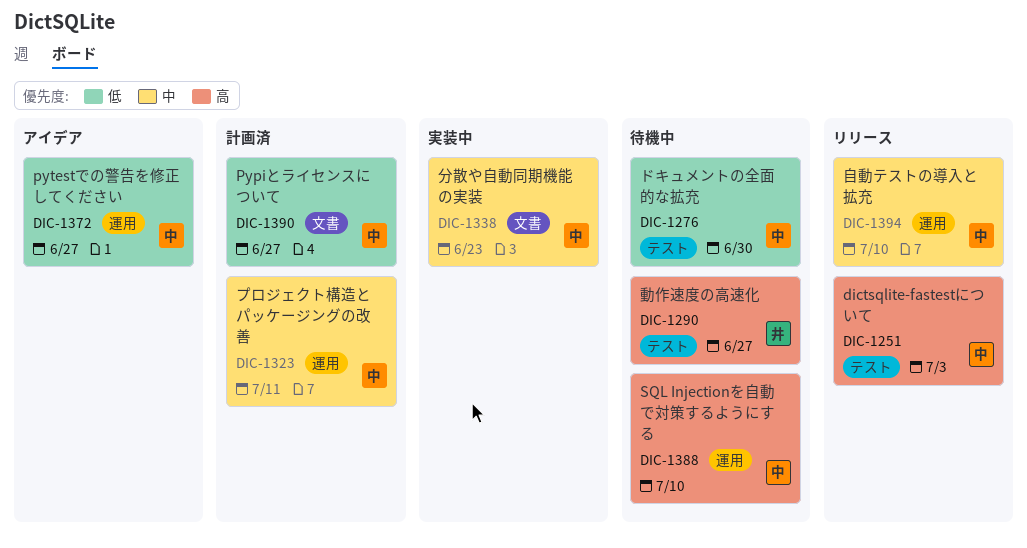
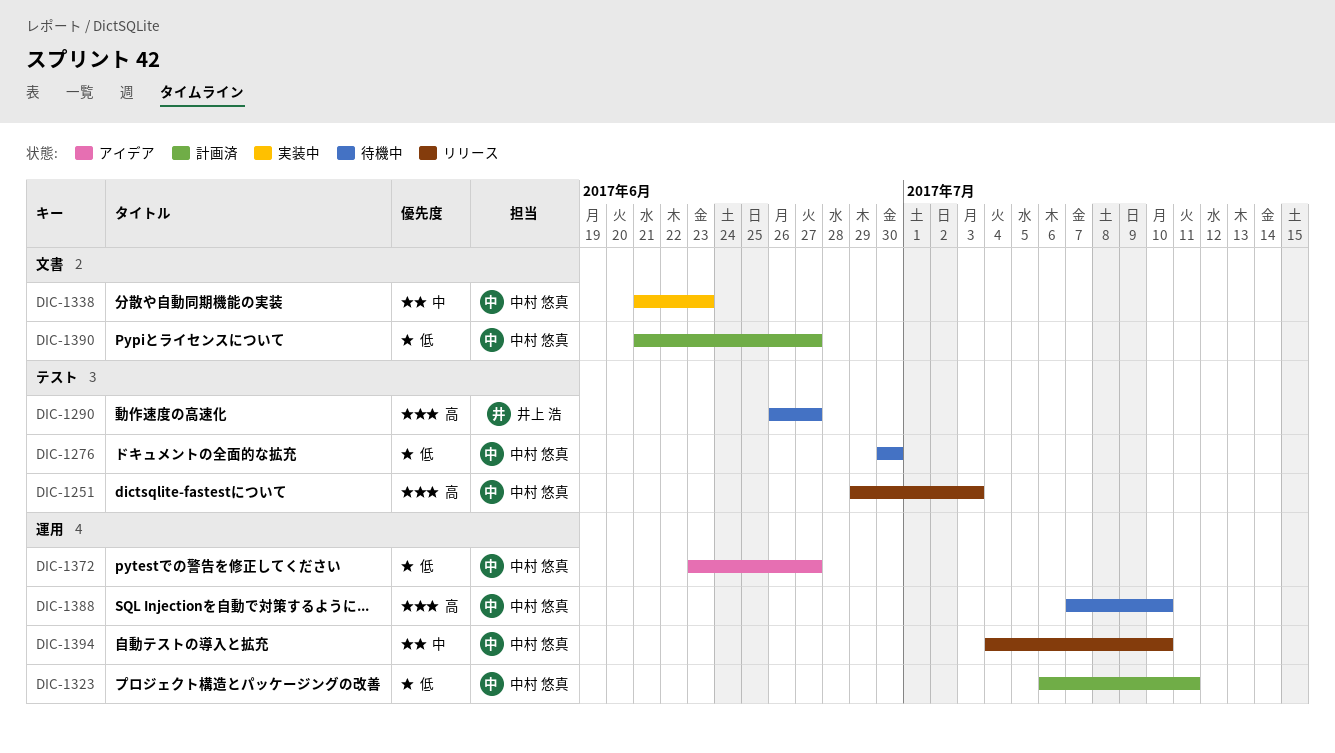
DIC-1323, priority: 中 -> 低

